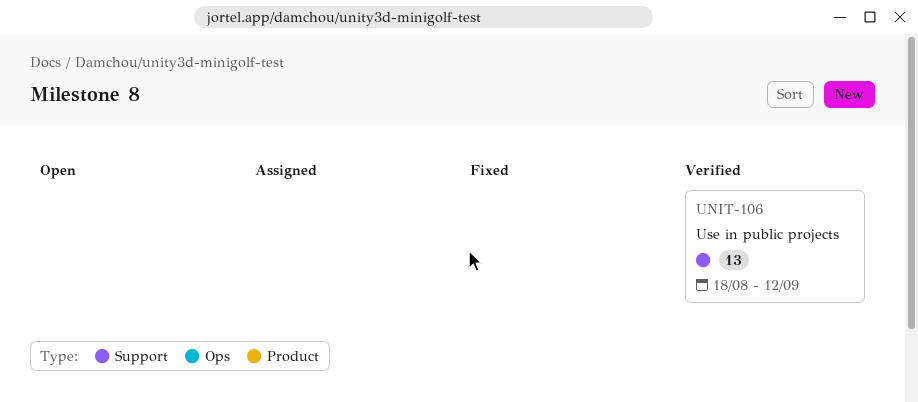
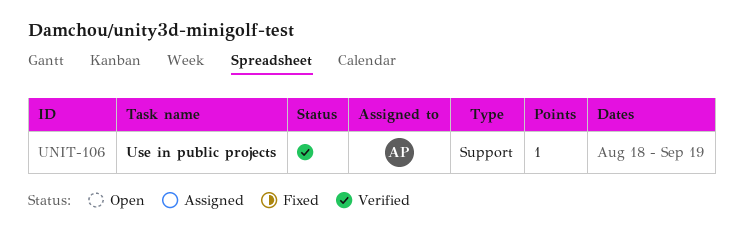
UNIT-106, estimate: 13 -> 1
UNIT-106, due: Sep 12 -> Sep 19

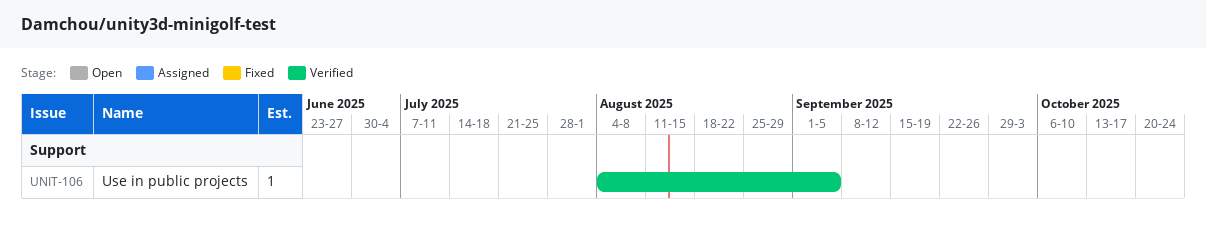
UNIT-106, start: Aug 18 -> Aug 4
UNIT-106, due: Sep 19 -> Sep 5

